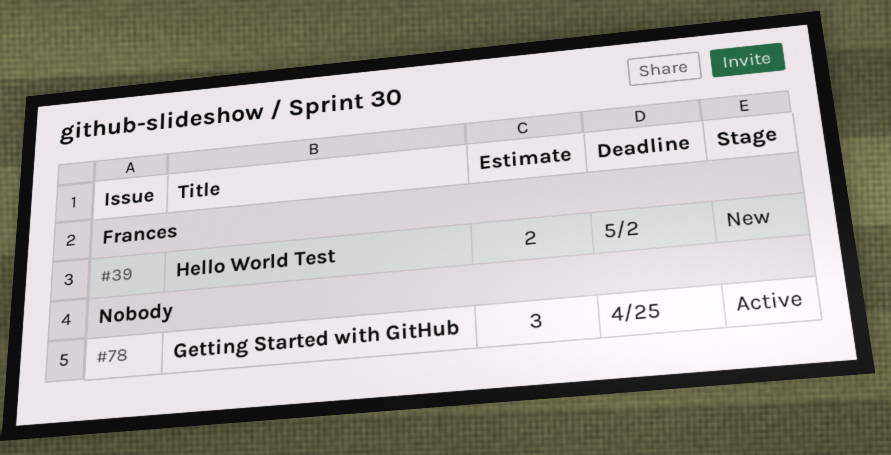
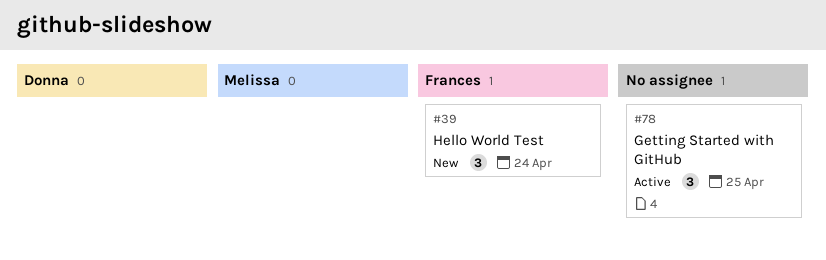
#39, estimate: 2 -> 3
#39, due: May 2 -> Apr 24

